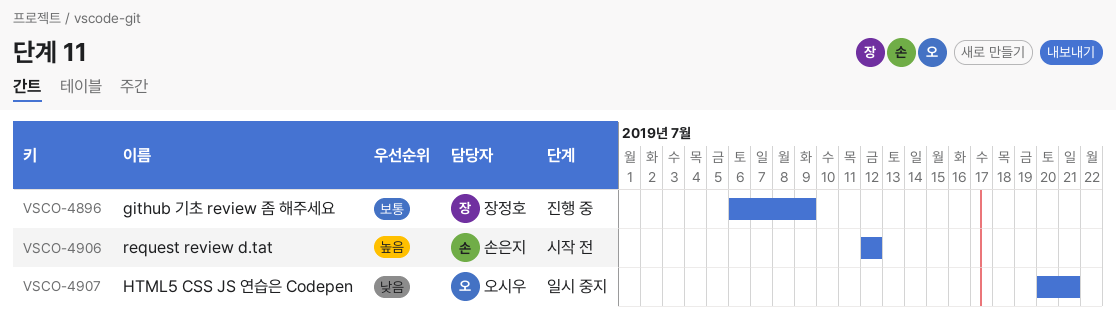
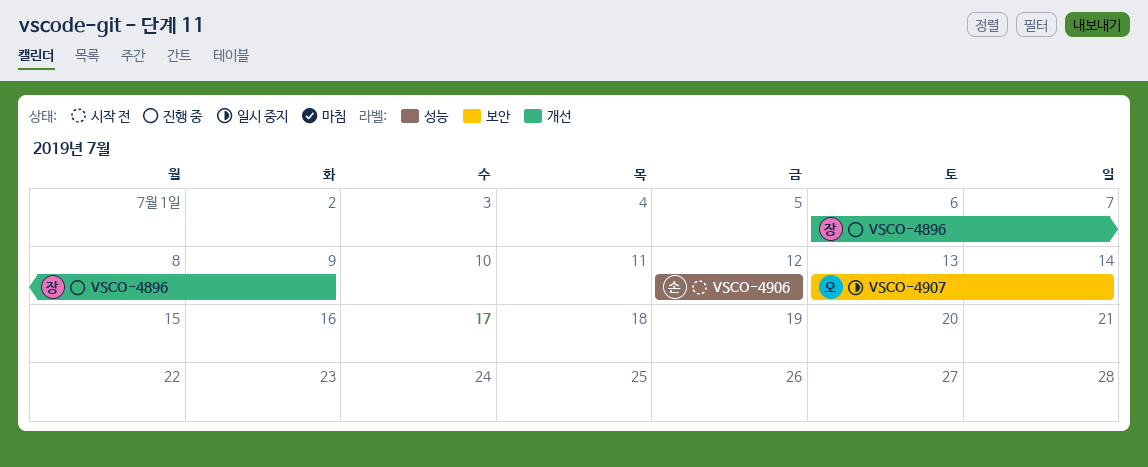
VSCO-4907, start: Jul 20 -> Jul 13
VSCO-4907, due: Jul 21 -> Jul 14

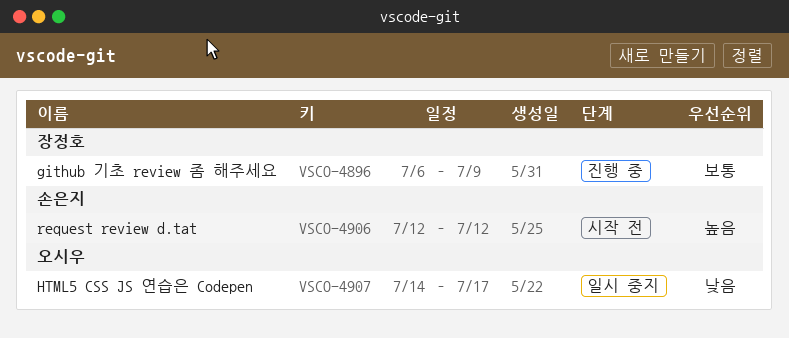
VSCO-4907, start: Jul 13 -> Jul 14
VSCO-4907, due: Jul 14 -> Jul 17

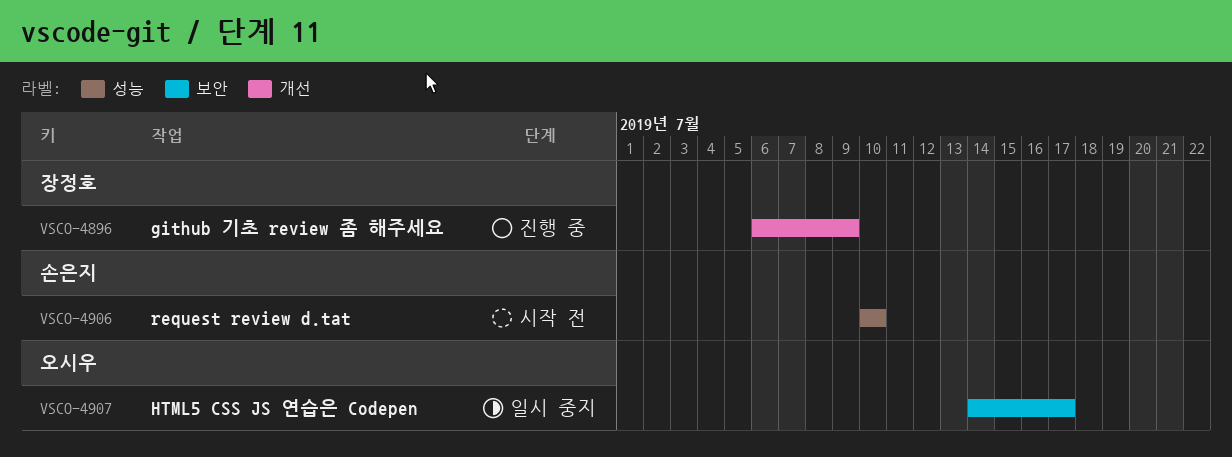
VSCO-4906, start: Jul 12 -> Jul 10
VSCO-4906, due: Jul 12 -> Jul 10

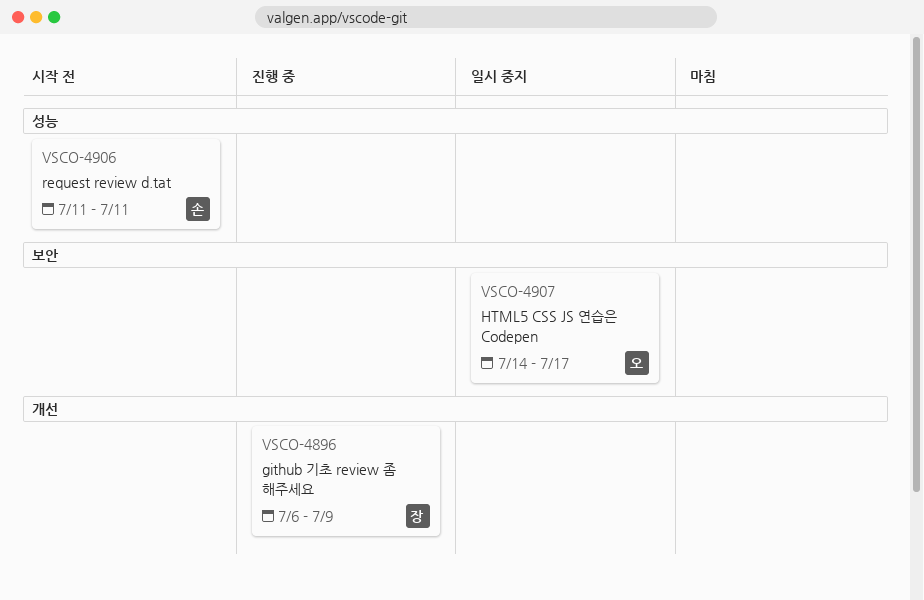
VSCO-4906, start: Jul 10 -> Jul 11
VSCO-4906, due: Jul 10 -> Jul 11

